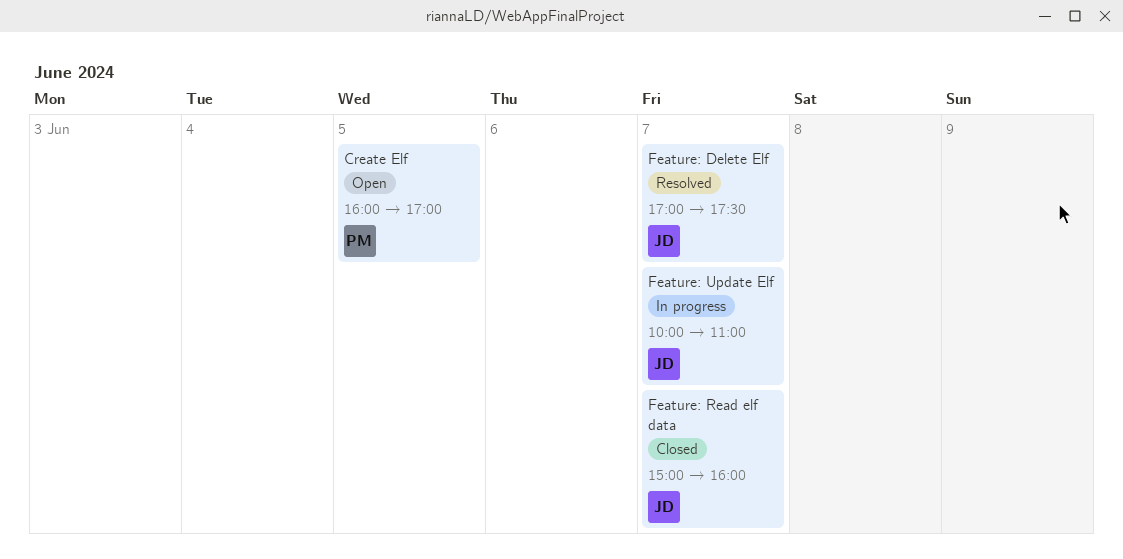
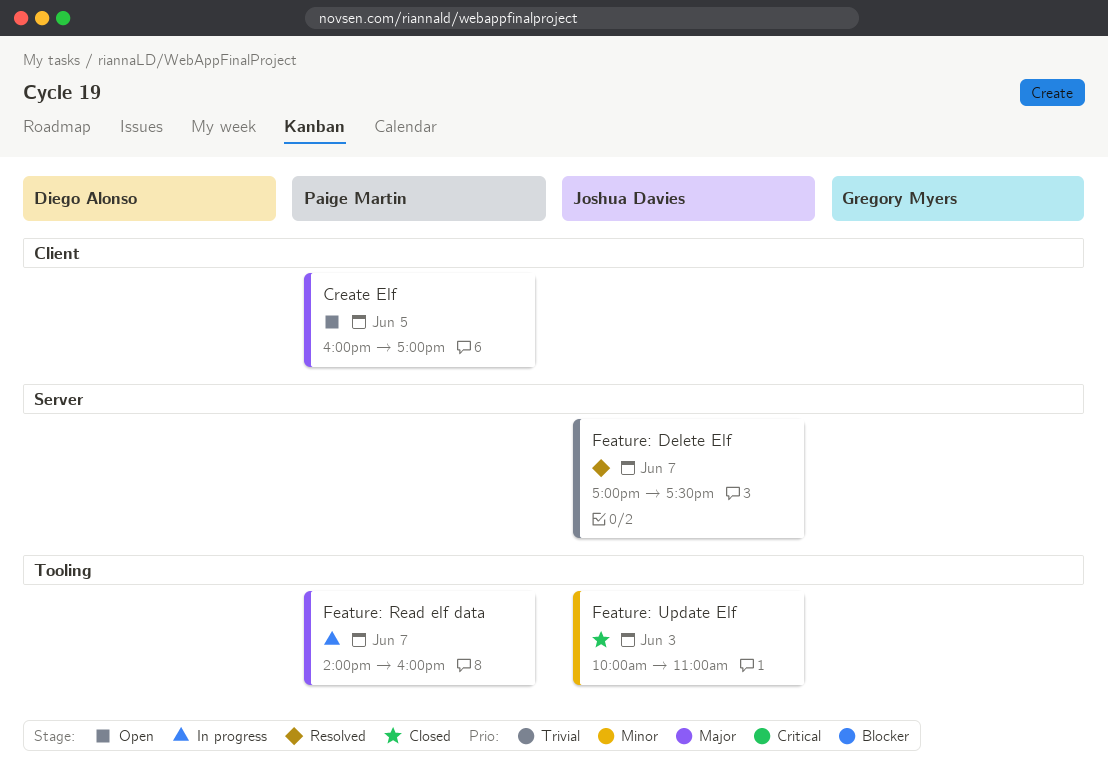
Feature: Read elf data, status: Closed -> In progress
Feature: Read elf data, owner: Joshua Davies -> Paige Martin
Feature: Read elf data, begins: 15:00 -> 14:00
Feature: Update Elf, status: In progress -> Closed
Feature: Update Elf, day: Jun 7 -> Jun 3

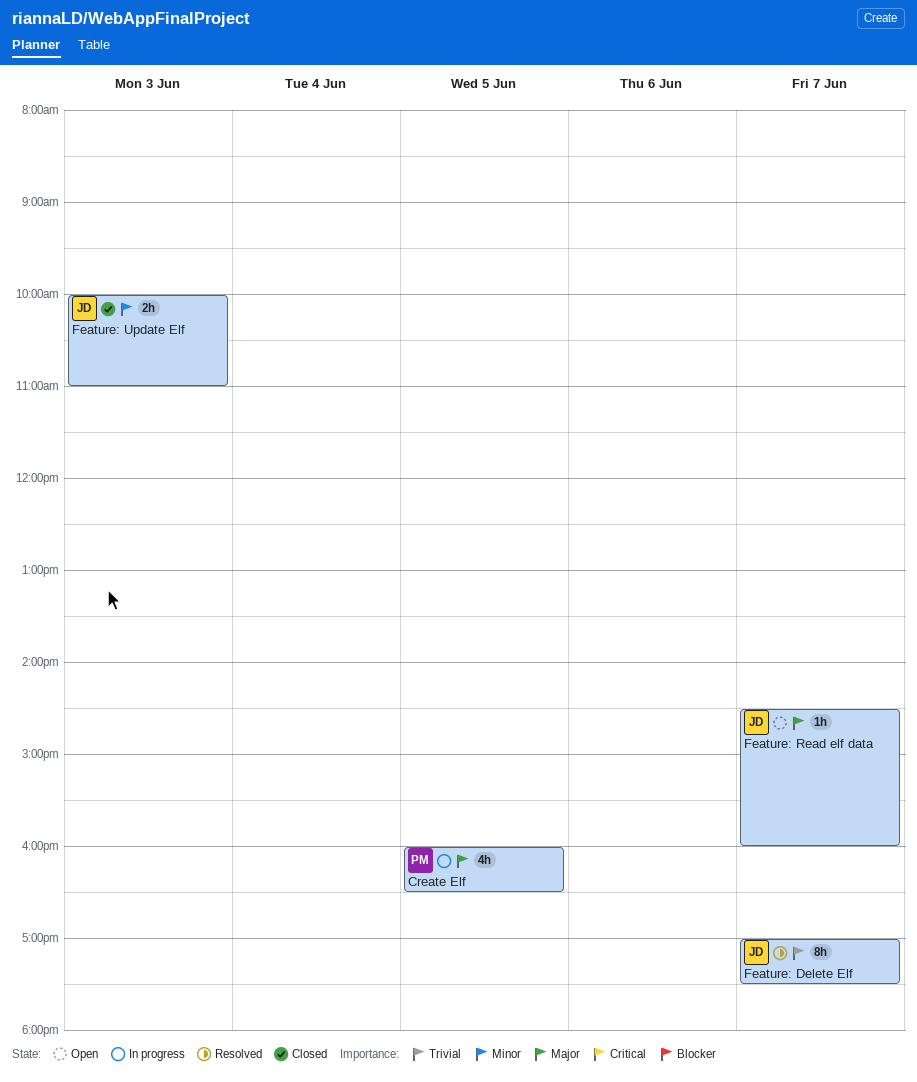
Create Elf, status: Open -> In progress
Create Elf, ends: 17:00 -> 16:30
Feature: Read elf data, status: In progress -> Open
Feature: Read elf data, owner: Paige Martin -> Joshua Davies
Feature: Read elf data, begins: 14:00 -> 14:30

